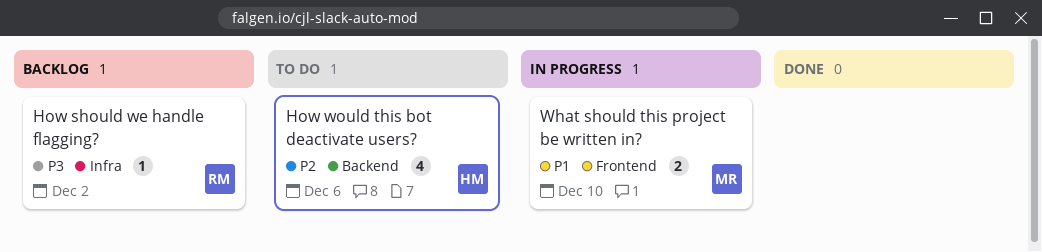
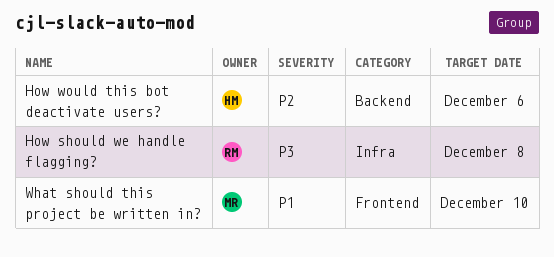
How should we handle flagging?, due: Dec 2 -> Dec 8

